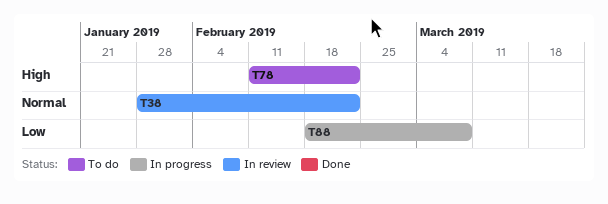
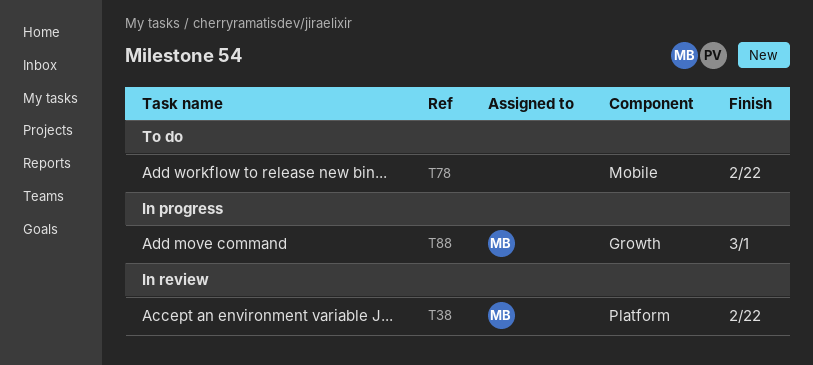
T88, due: Mar 8 -> Mar 1

